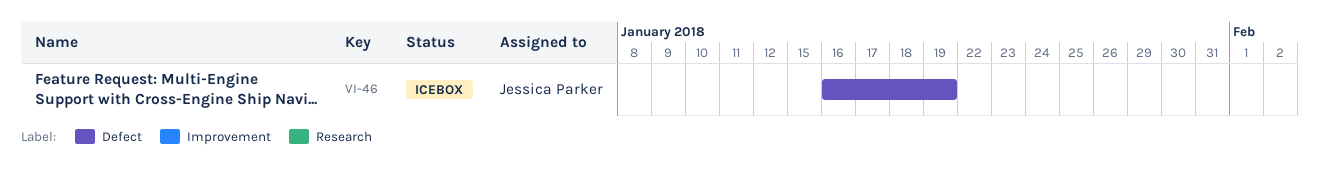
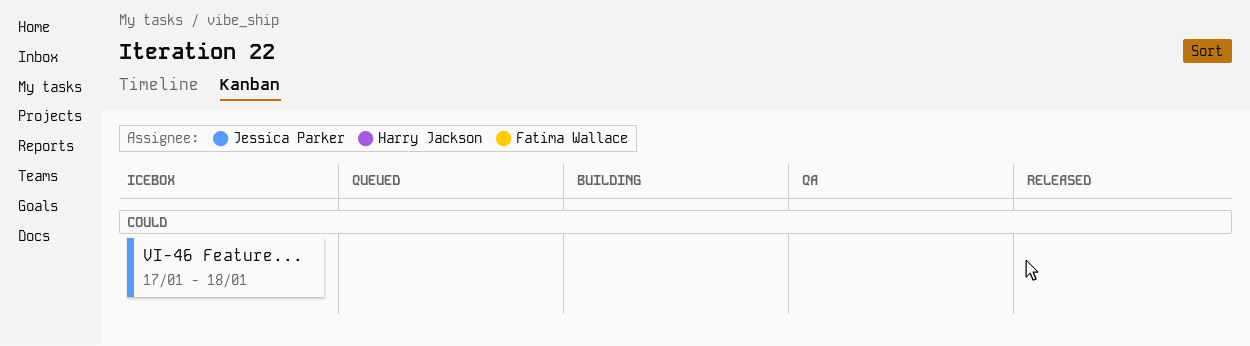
VI-46, start: Jan 16 -> Jan 17
VI-46, due: Jan 19 -> Jan 18

